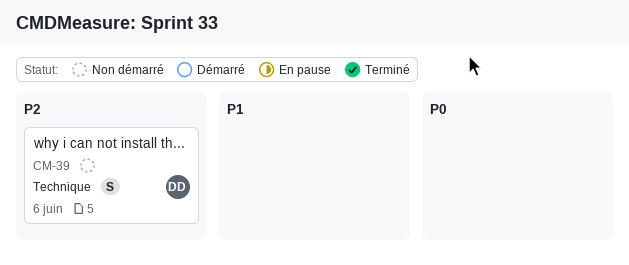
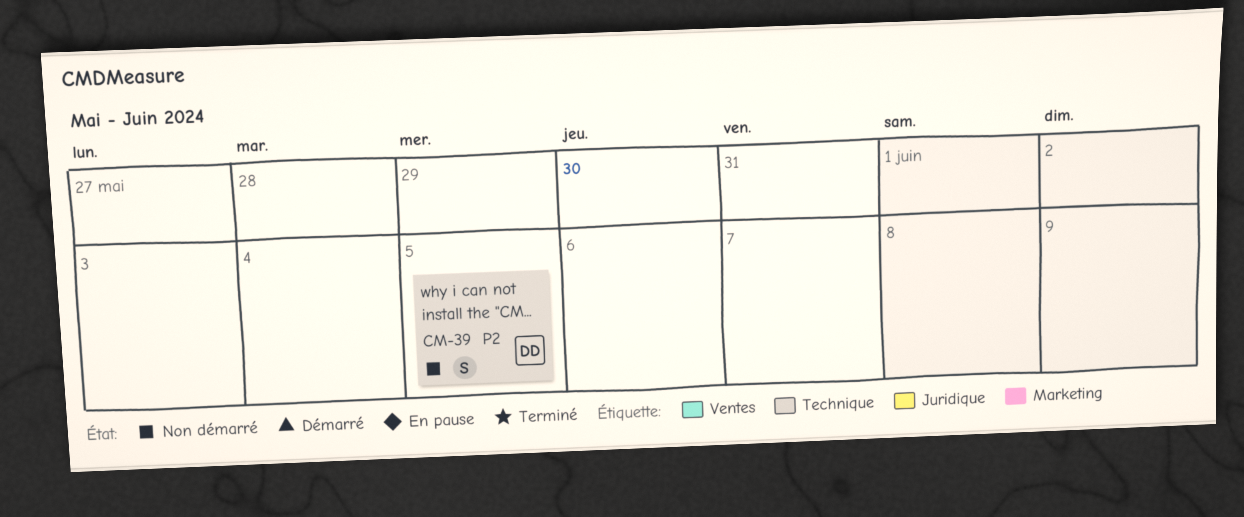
CM-39, due: Jun 6 -> Jun 5

